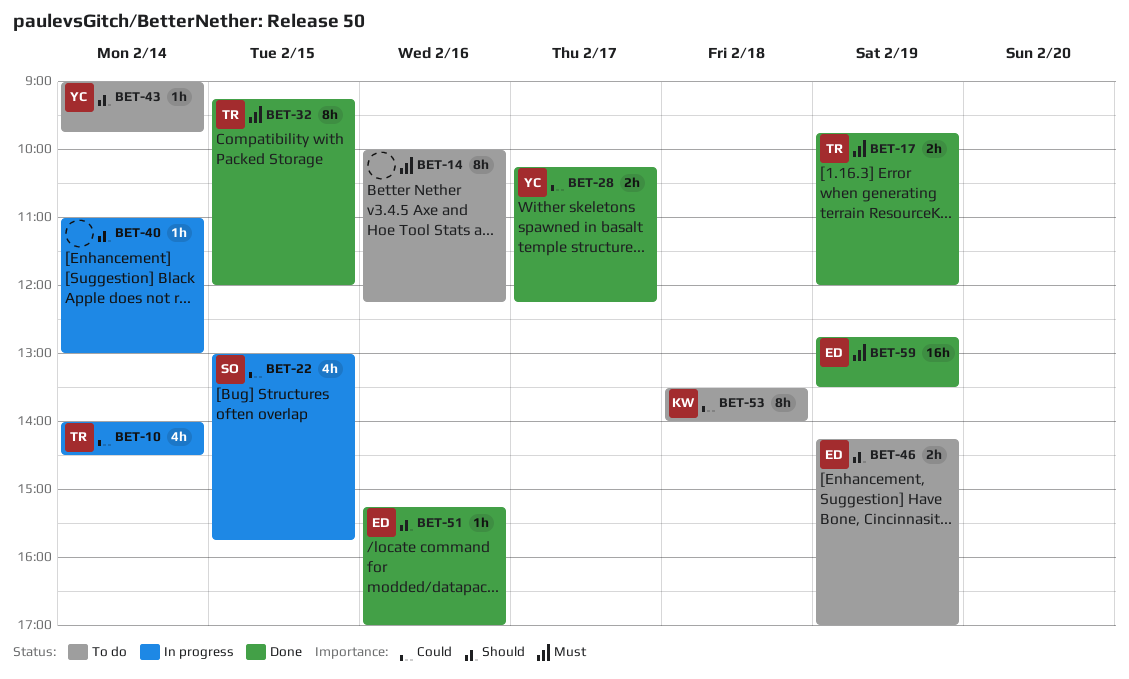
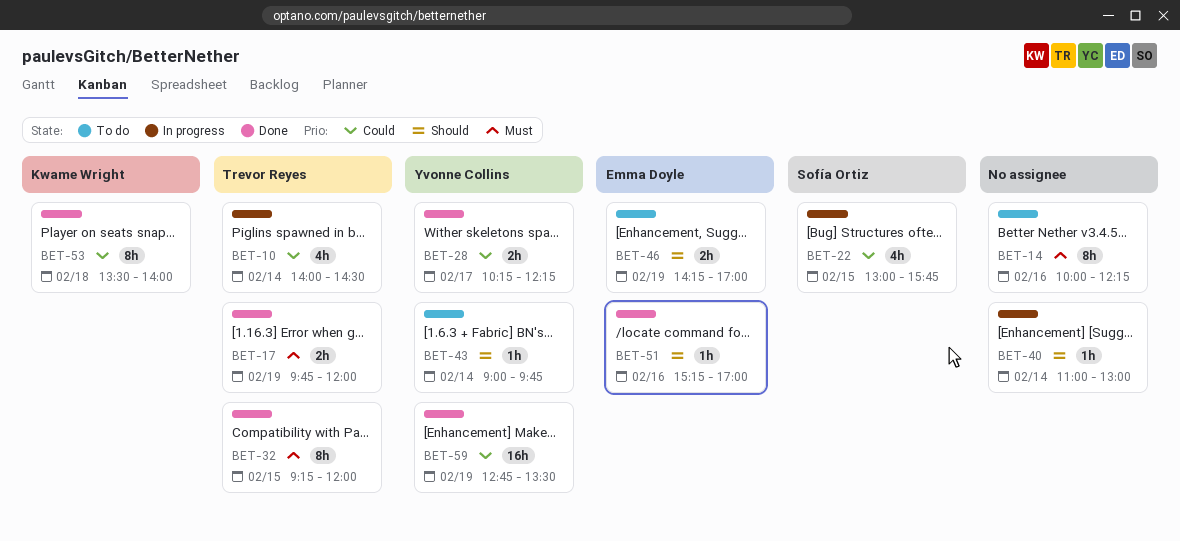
BET-53, status: To do -> Done
BET-59, owner: Emma Doyle -> Yvonne Collins
BET-59, priority: Must -> Could

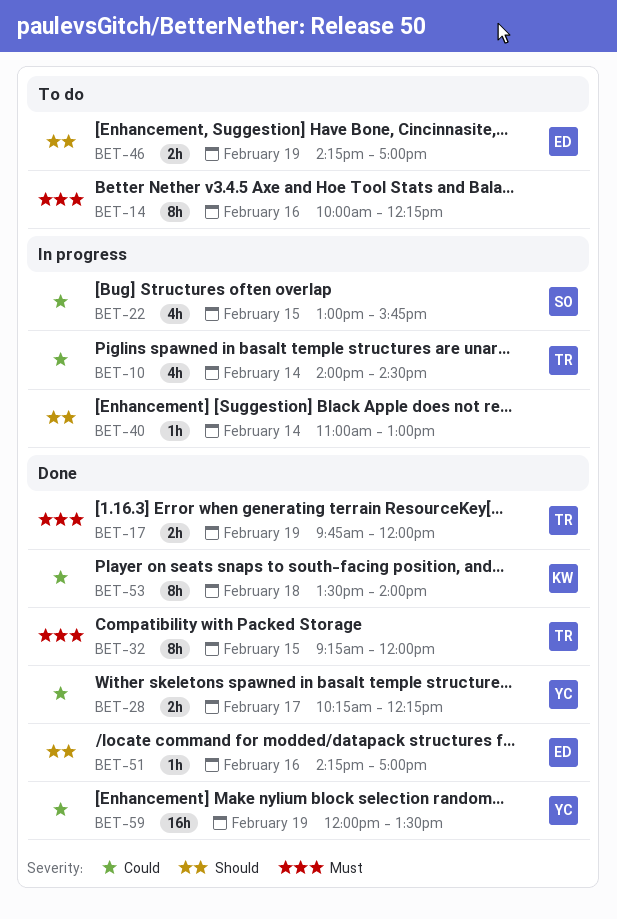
BET-43: present -> none
BET-51, begins: 15:15 -> 14:15
BET-59, begins: 12:45 -> 12:00

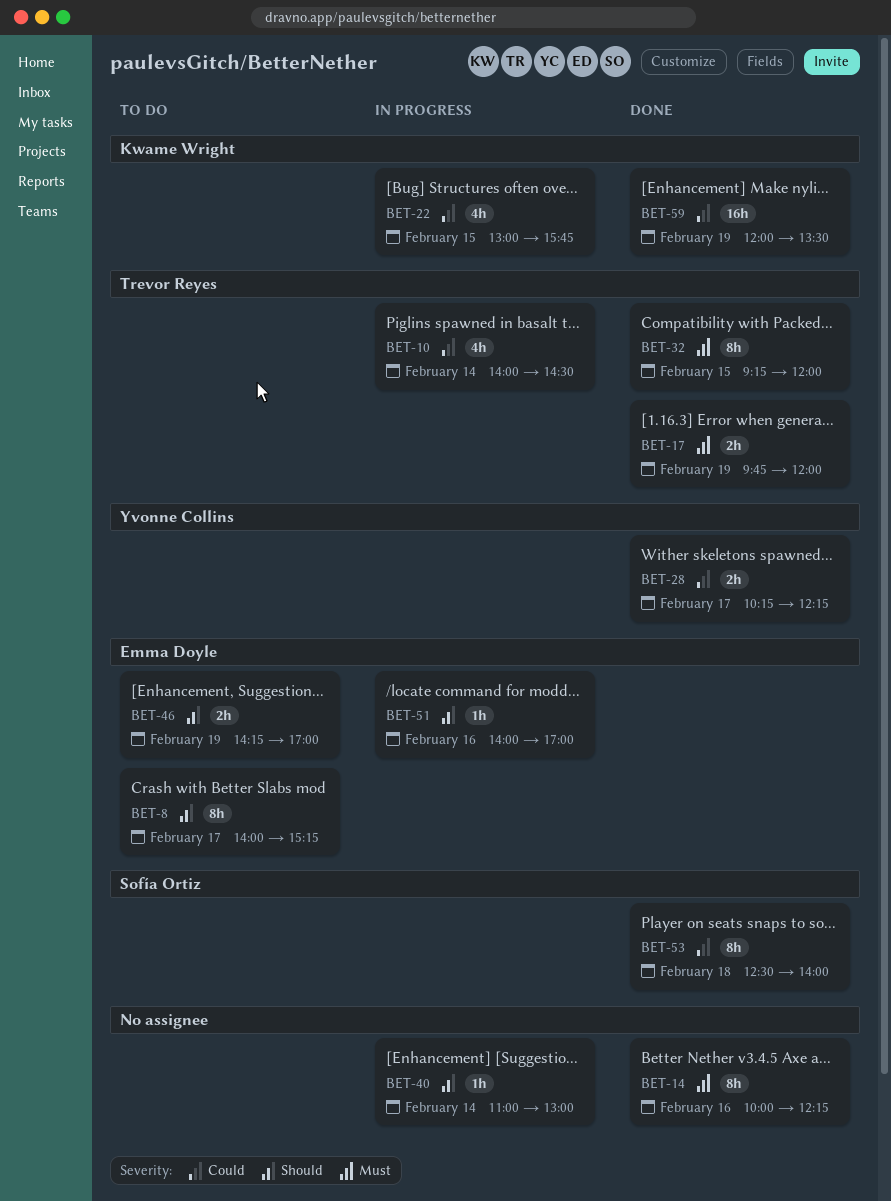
BET-8: none -> present
BET-14, status: To do -> Done
BET-22, owner: Sofía Ortiz -> Kwame Wright
BET-51, status: Done -> In progress
BET-51, begins: 14:15 -> 14:00
BET-53, owner: Kwame Wright -> Sofía Ortiz
BET-53, begins: 13:30 -> 12:30
BET-59, owner: Yvonne Collins -> Kwame Wright

